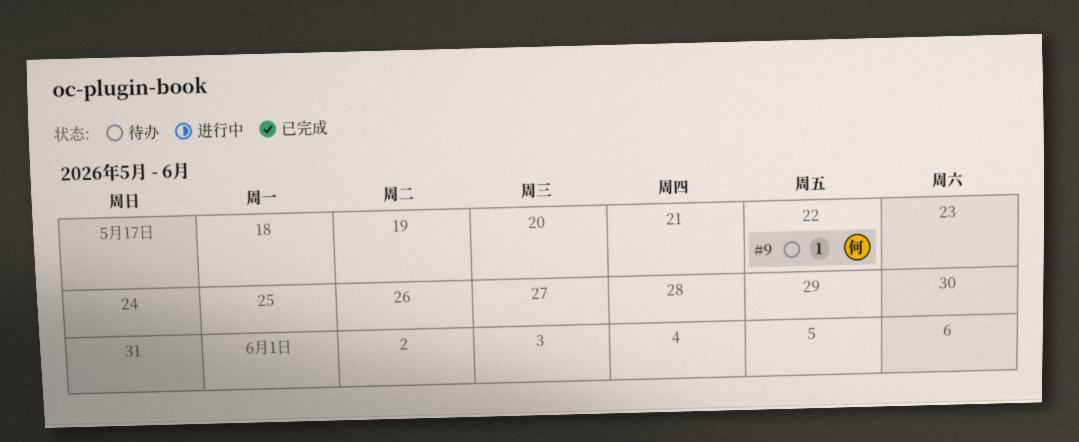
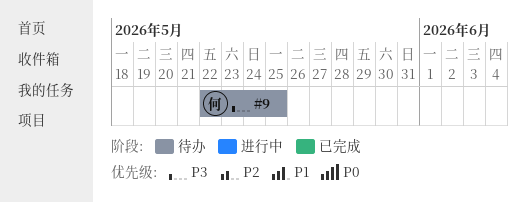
#9, due: May 22 -> May 25

